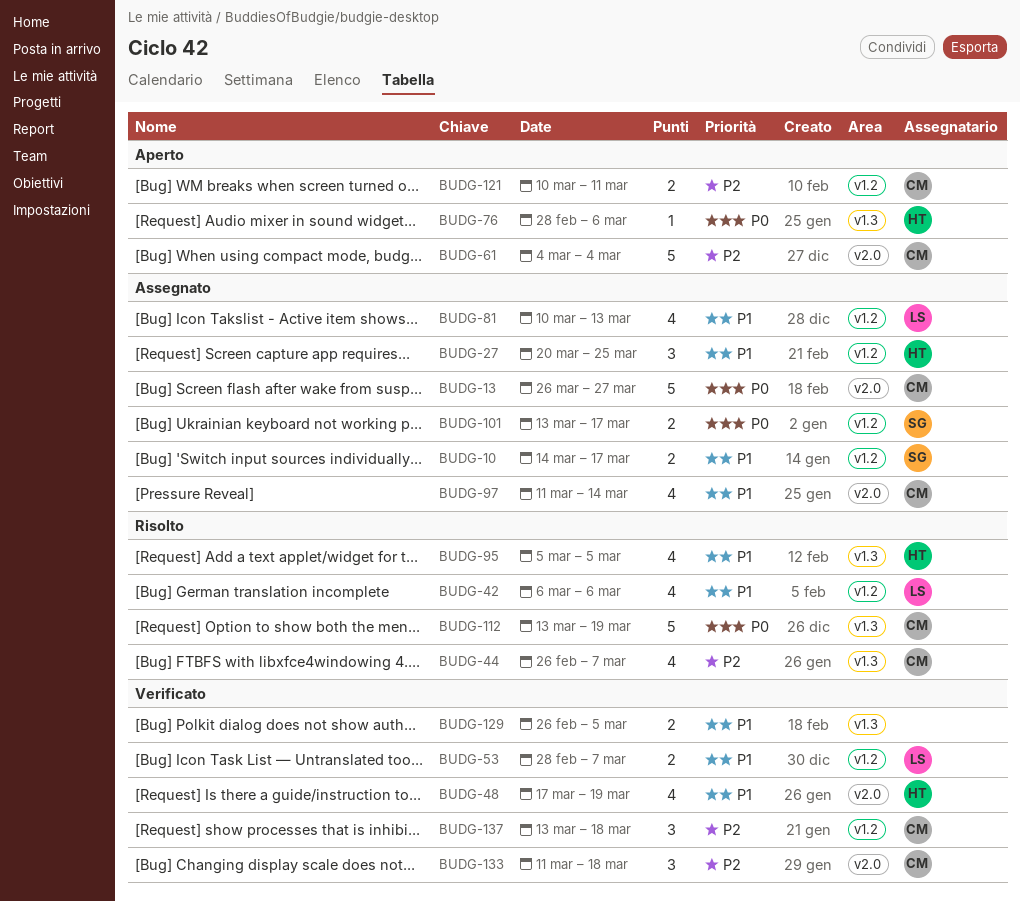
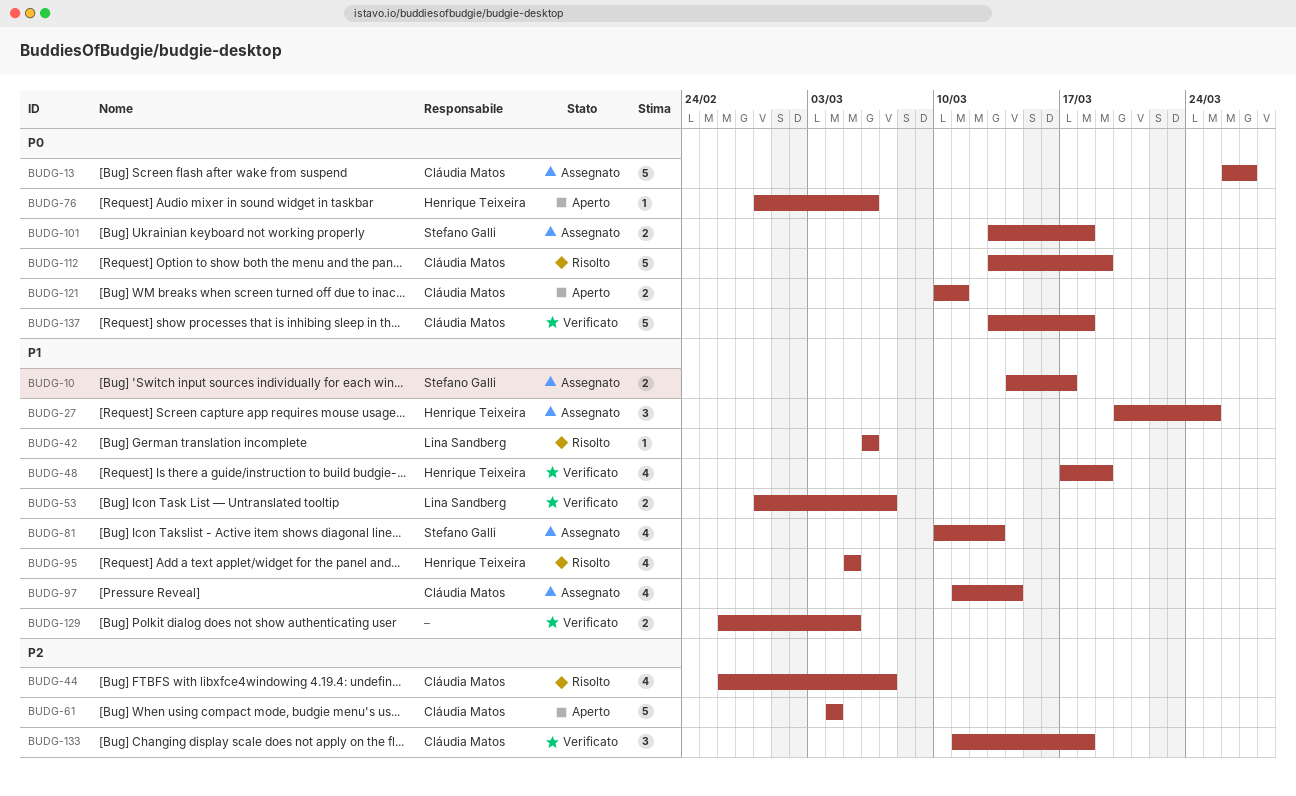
BUDG-42, estimate: 4 -> 1
BUDG-81, owner: Lina Sandberg -> Stefano Galli
BUDG-101, due: Mar 17 -> Mar 18
BUDG-121, priority: P2 -> P0
BUDG-137, priority: P2 -> P0
BUDG-137, estimate: 3 -> 5

